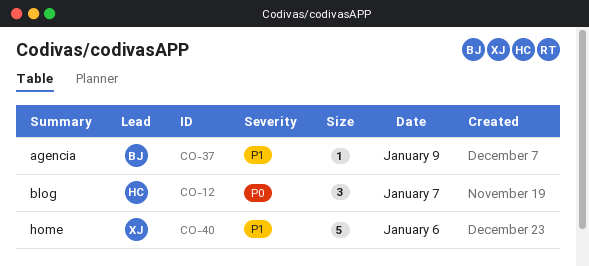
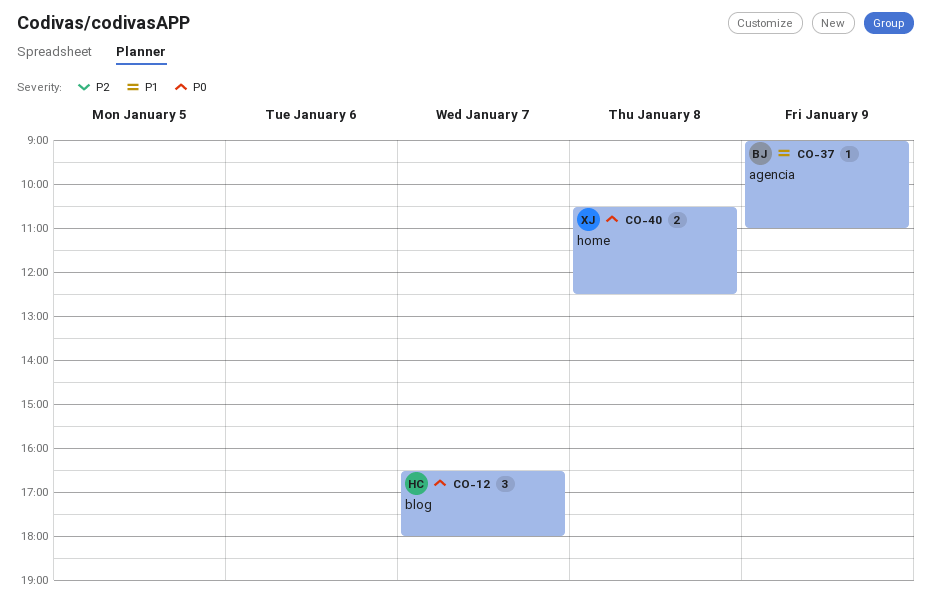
CO-40, priority: P1 -> P0
CO-40, estimate: 5 -> 2
CO-40, day: Jan 6 -> Jan 8

